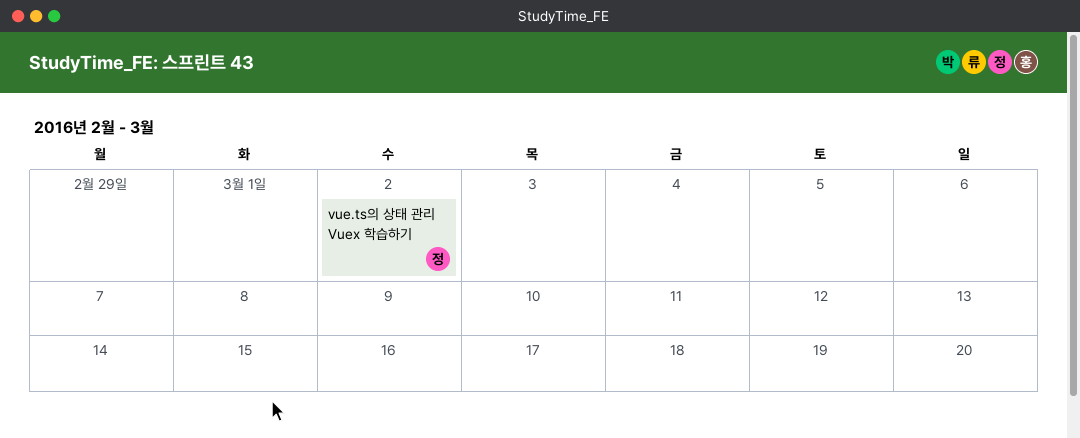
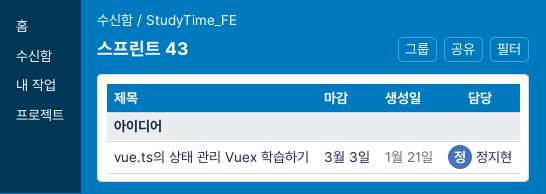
vue.ts의 상태 관리 Vuex 학습하기, due: Mar 2 -> Mar 3

